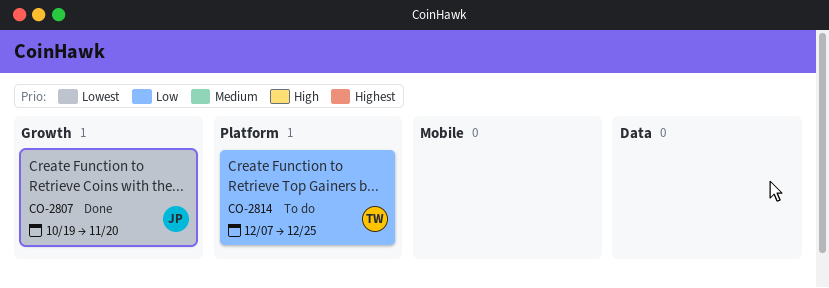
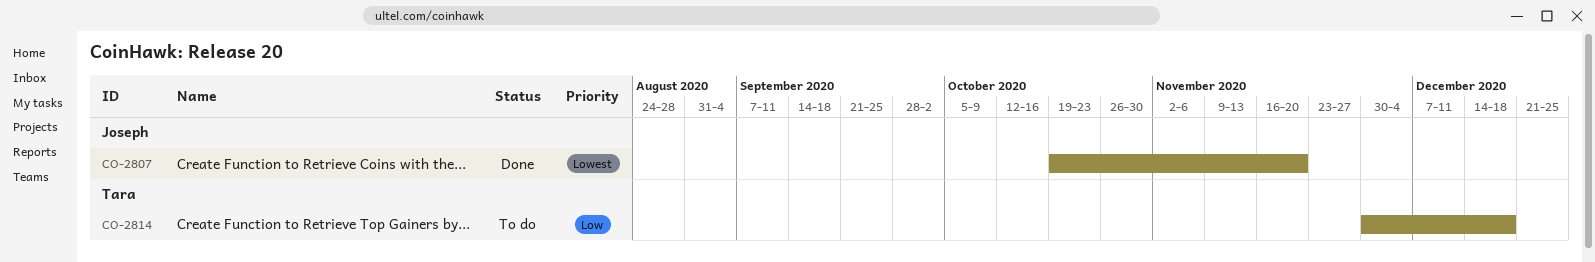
CO-2814, start: Dec 7 -> Nov 30
CO-2814, due: Dec 25 -> Dec 18

